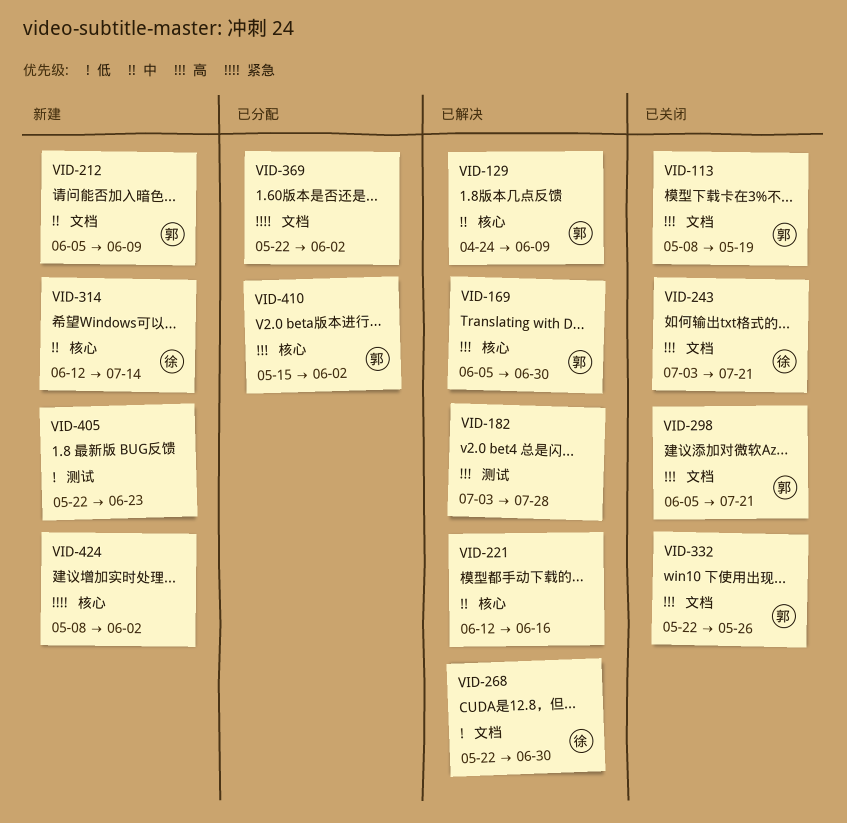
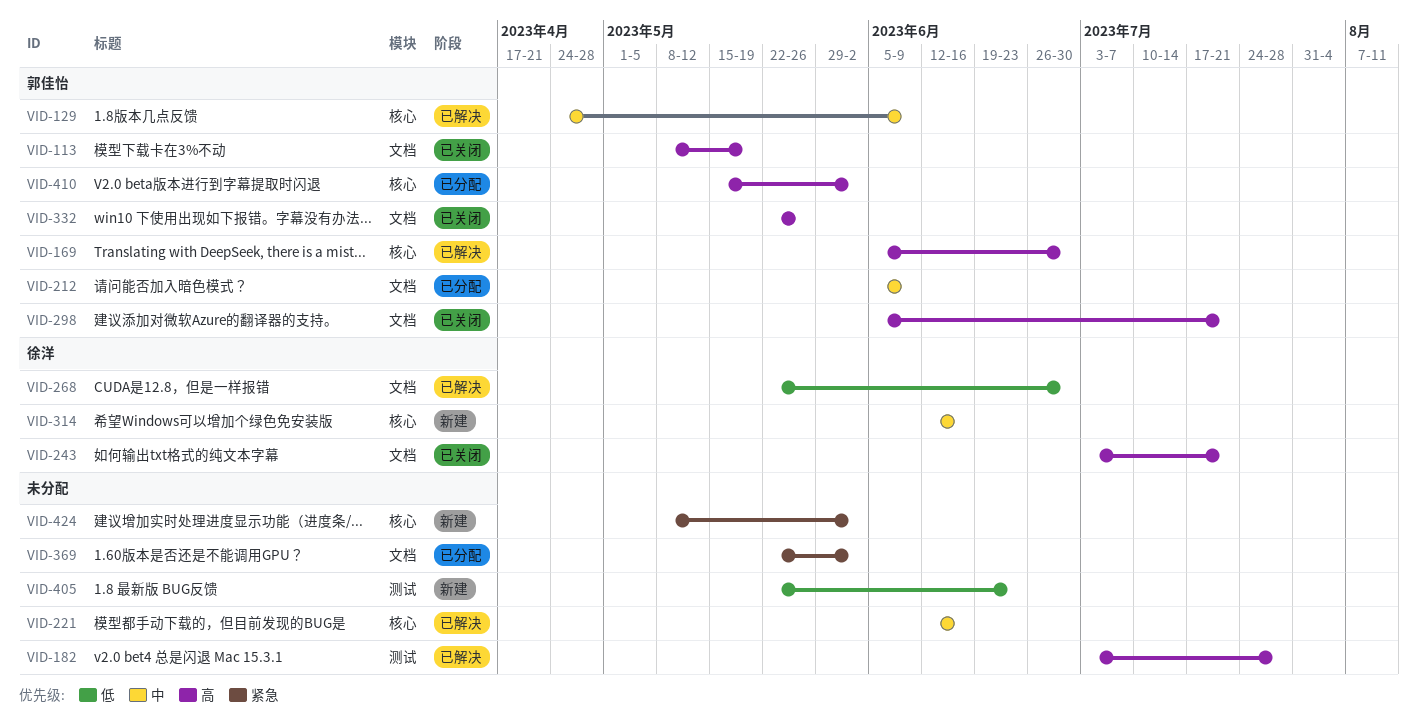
VID-212, status: 新建 -> 已分配
VID-314, due: Jul 14 -> Jun 16

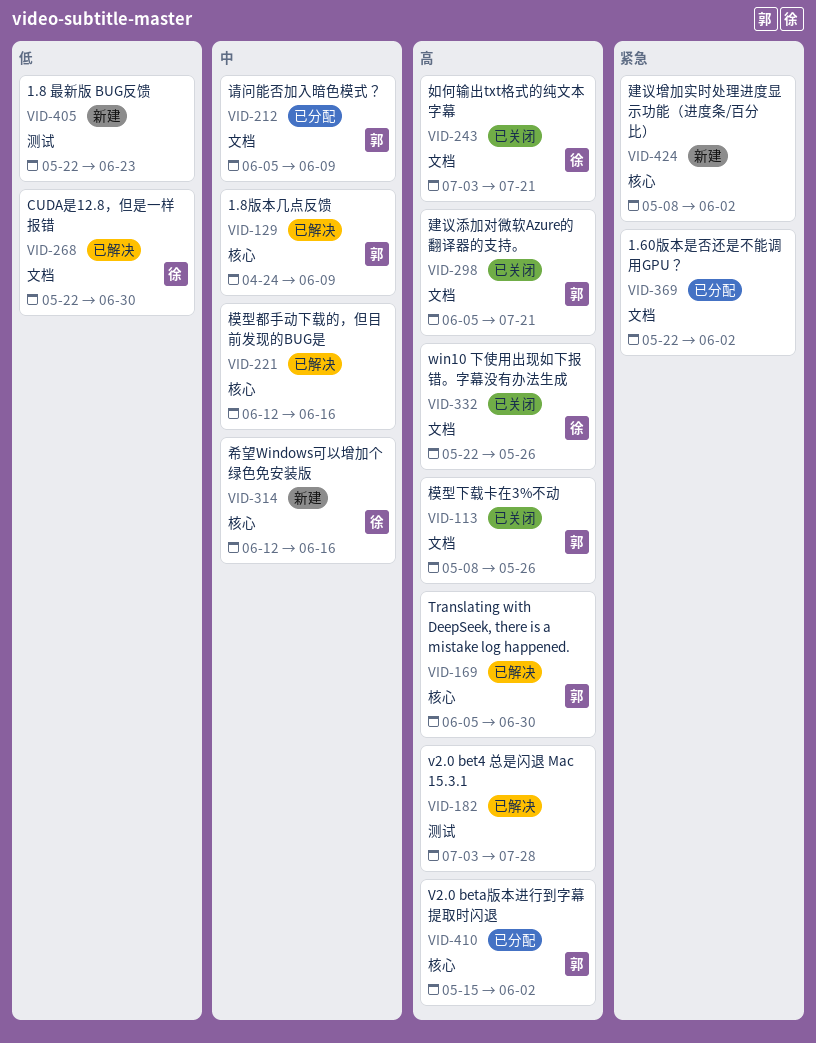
VID-113, due: May 19 -> May 26
VID-332, owner: 郭佳怡 -> 徐洋

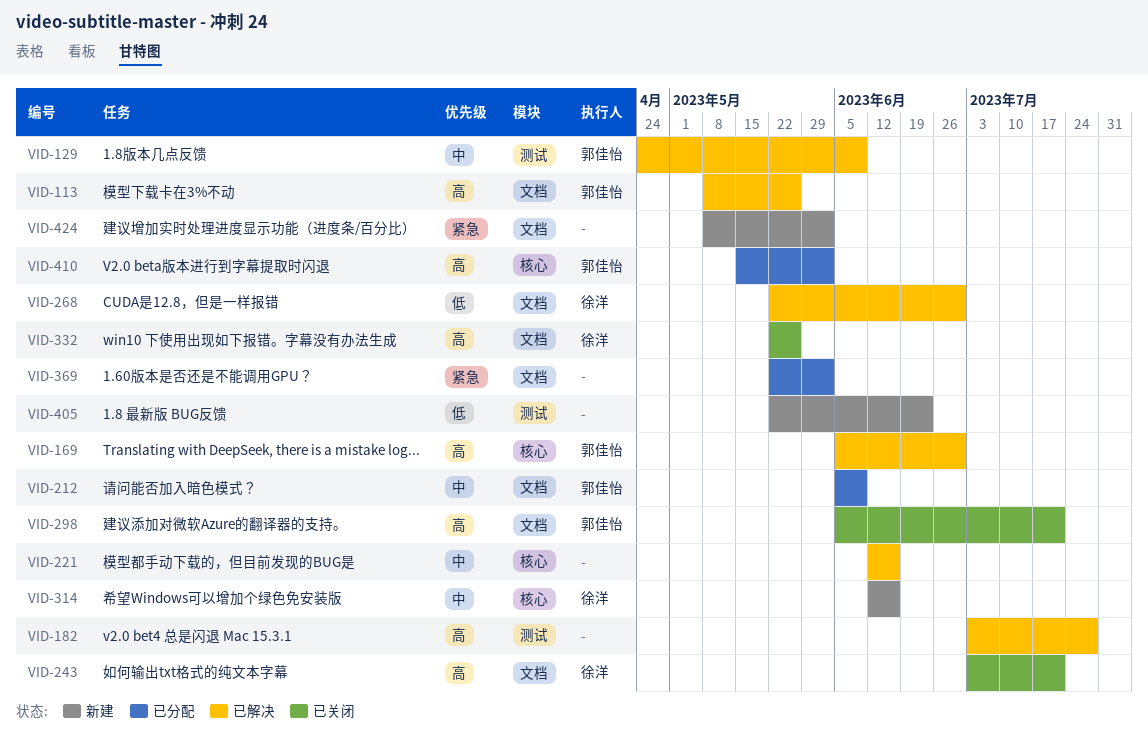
VID-113, status: 已关闭 -> 已解决
VID-129, label: 核心 -> 测试
VID-424, label: 核心 -> 文档

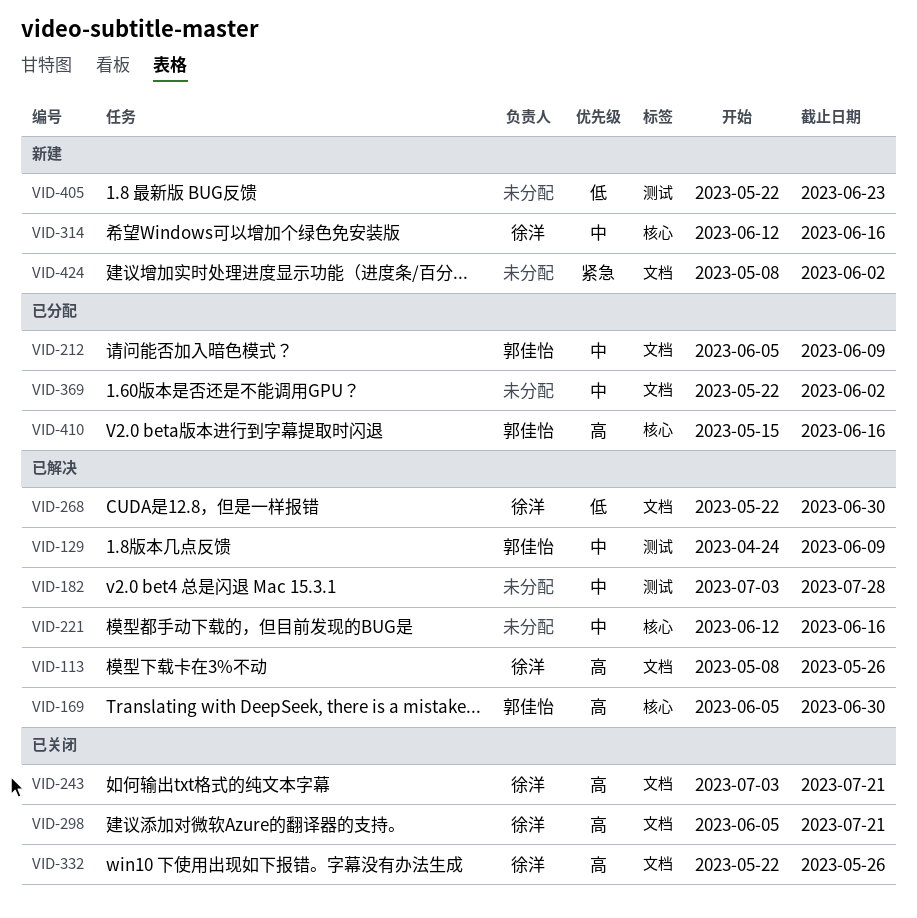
VID-113, owner: 郭佳怡 -> 徐洋
VID-182, priority: 高 -> 中
VID-298, owner: 郭佳怡 -> 徐洋
VID-369, priority: 紧急 -> 中
VID-410, due: Jun 2 -> Jun 16

